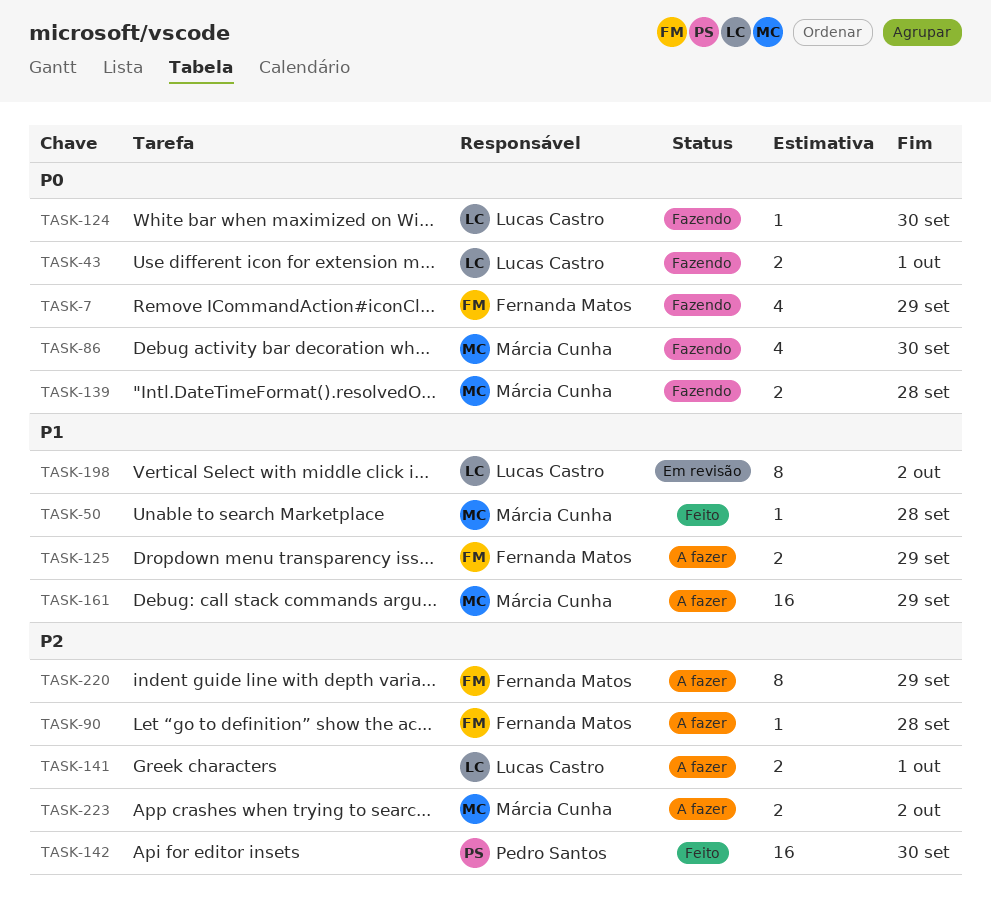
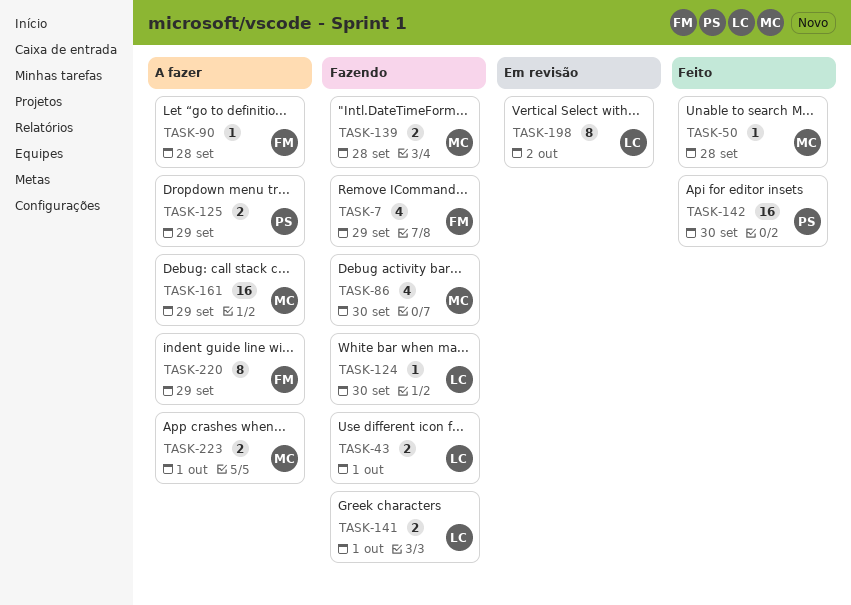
TASK-125, owner: Fernanda Matos -> Pedro Santos
TASK-141, status: A fazer -> Fazendo
TASK-223, due: Oct 2 -> Oct 1

